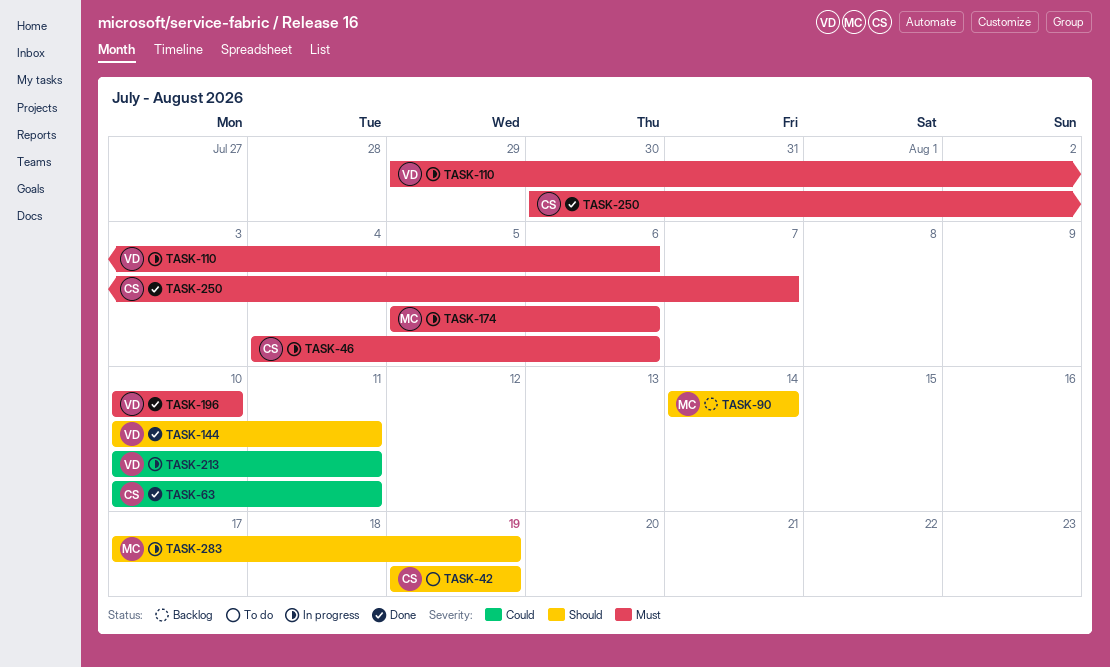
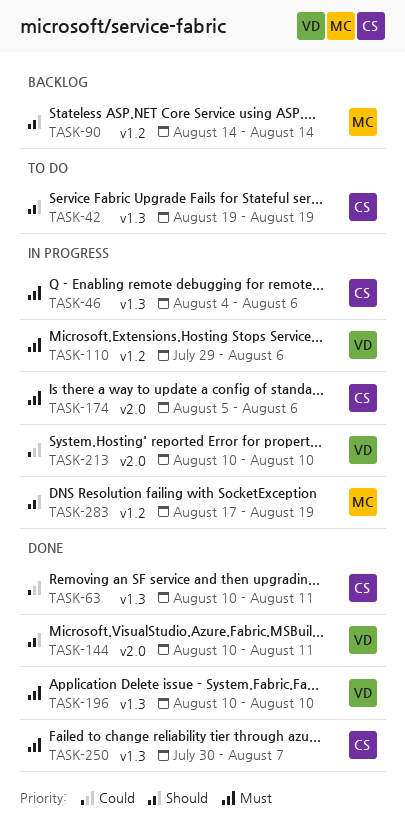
TASK-174, owner: MC -> CS
TASK-213, due: Aug 11 -> Aug 10

